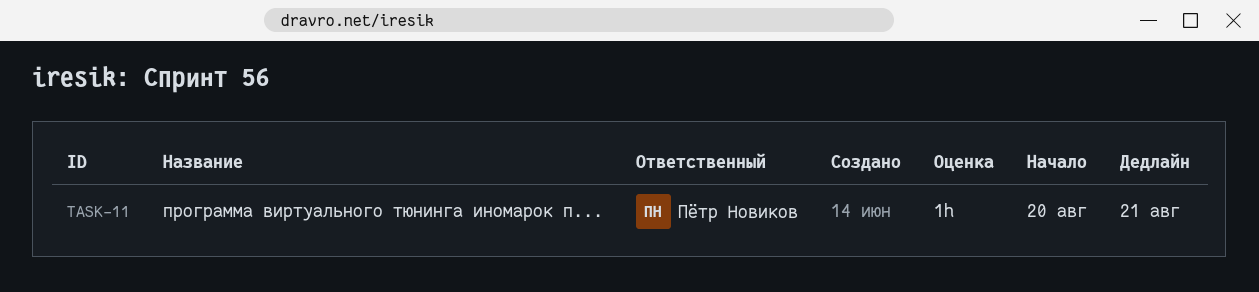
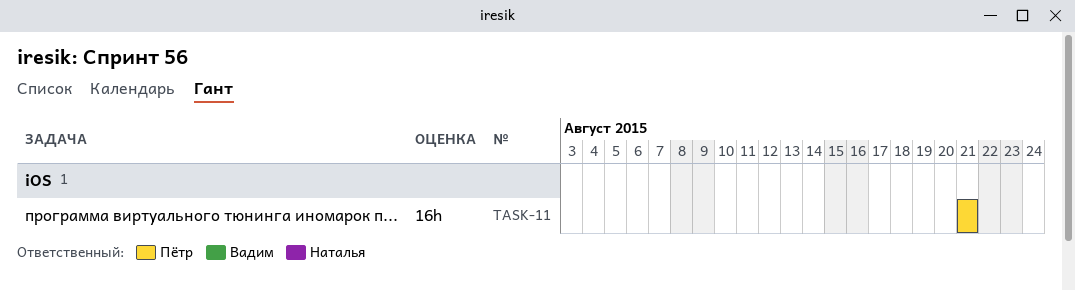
TASK-11, estimate: 1h -> 16h
TASK-11, start: Aug 20 -> Aug 21

